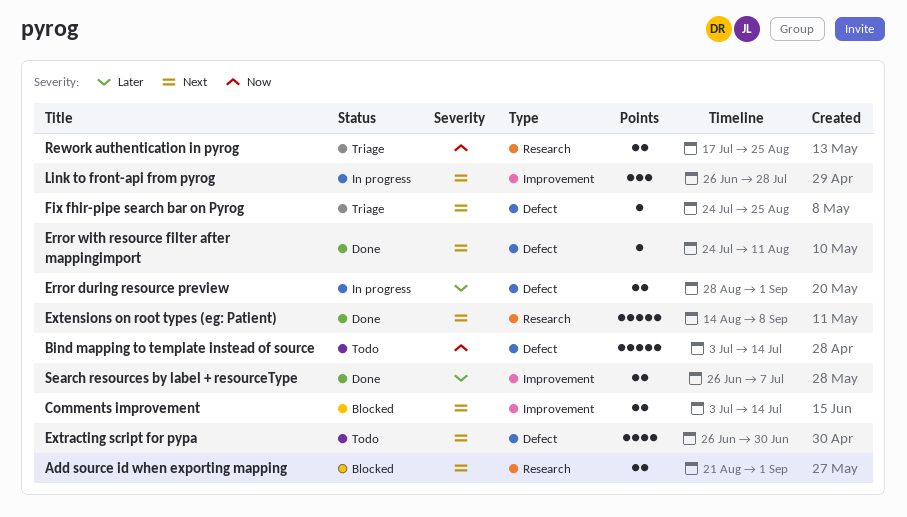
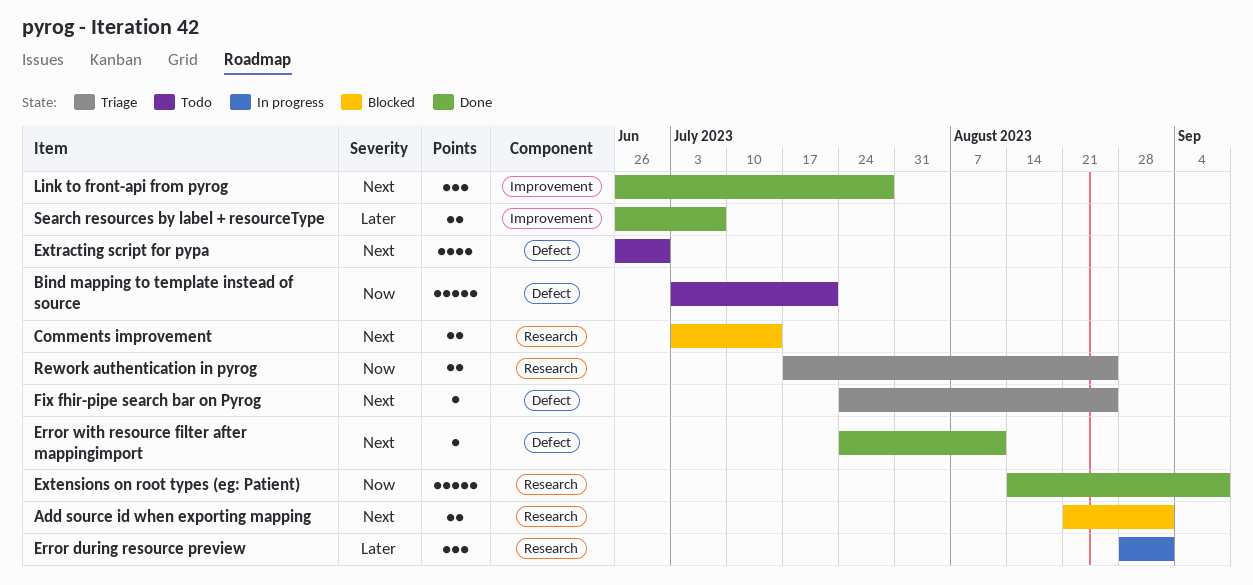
Bind mapping to template instead of source, due: Jul 14 -> Jul 21
Comments improvement, label: Improvement -> Research
Error during resource preview, label: Defect -> Research
Error during resource preview, estimate: 2 -> 3
Extensions on root types (eg: Patient), priority: Next -> Now
Link to front-api from pyrog, status: In progress -> Done

